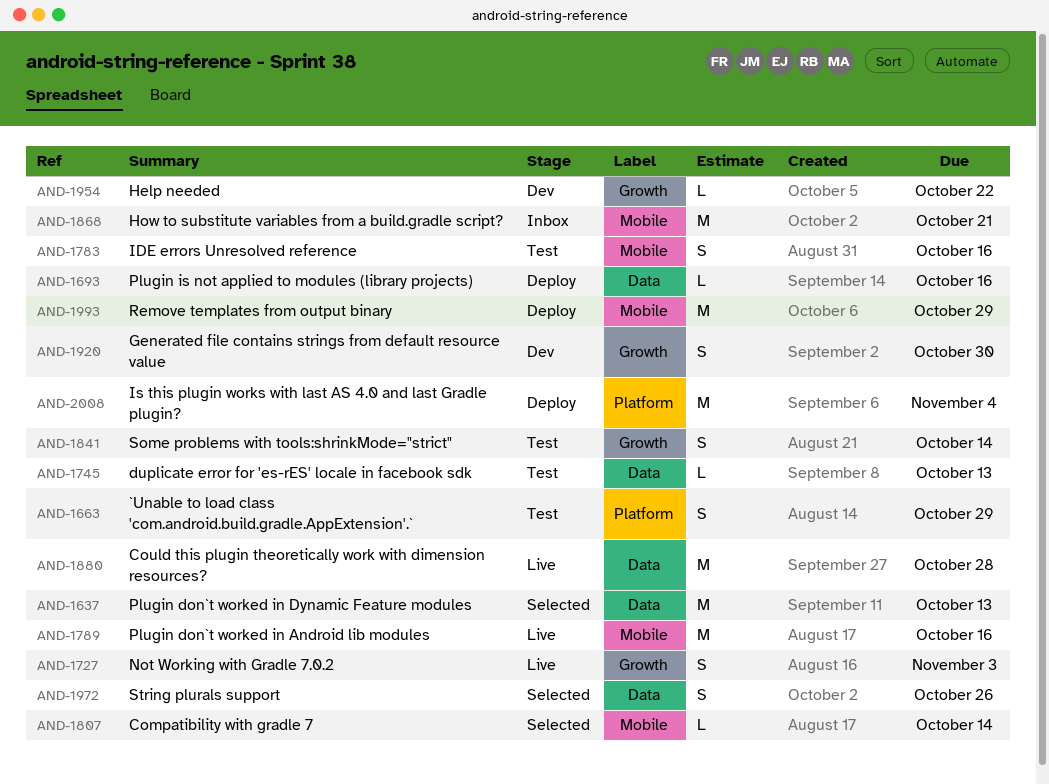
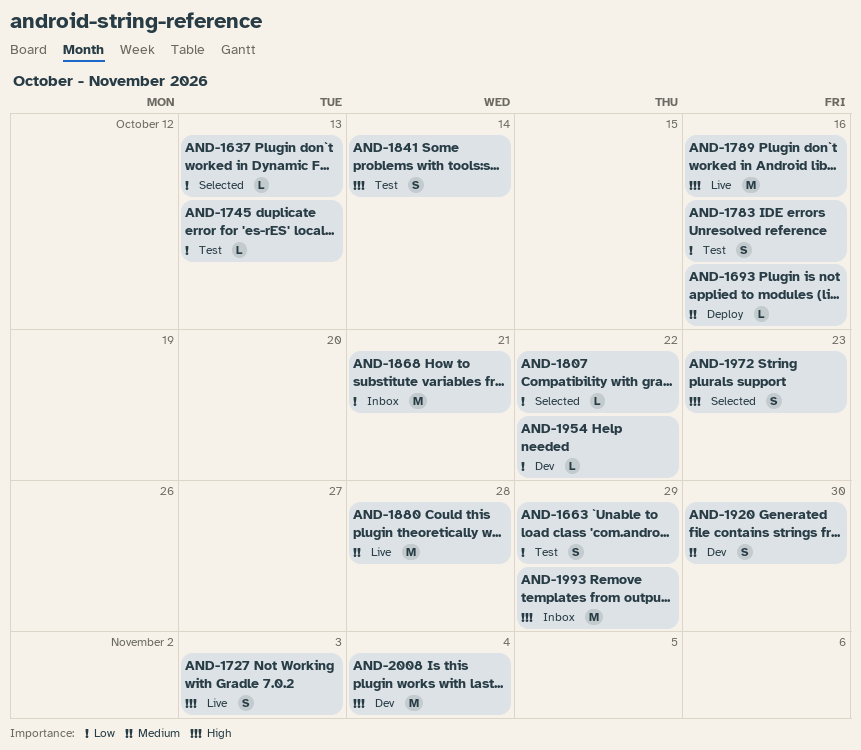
AND-1637, estimate: M -> L
AND-1807, due: Oct 14 -> Oct 22
AND-1972, due: Oct 26 -> Oct 23
AND-1993, status: Deploy -> Inbox
AND-2008, status: Deploy -> Dev

